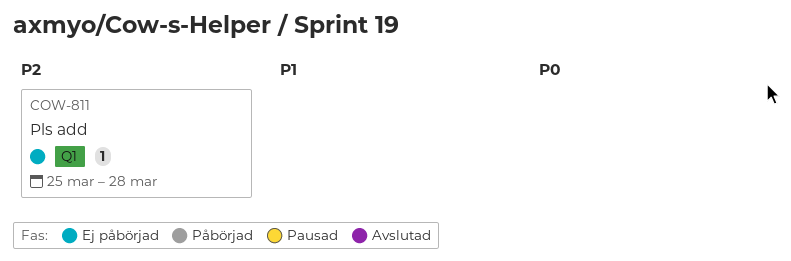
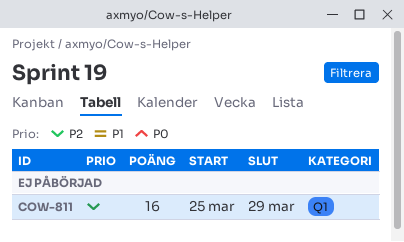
COW-811, estimate: 1 -> 16
COW-811, due: Mar 28 -> Mar 29

